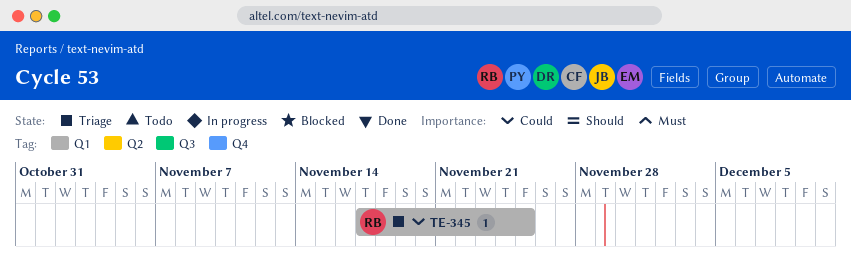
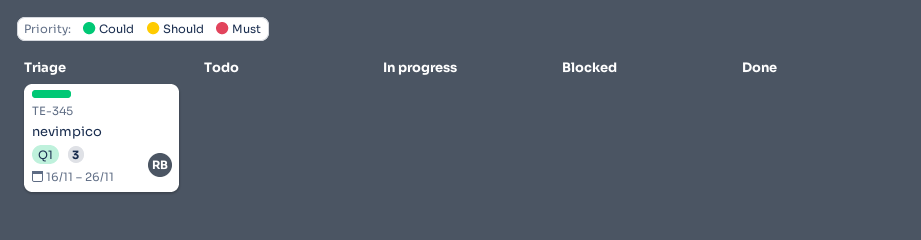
TE-345, estimate: 1 -> 3
TE-345, start: Nov 17 -> Nov 16
TE-345, due: Nov 25 -> Nov 26

